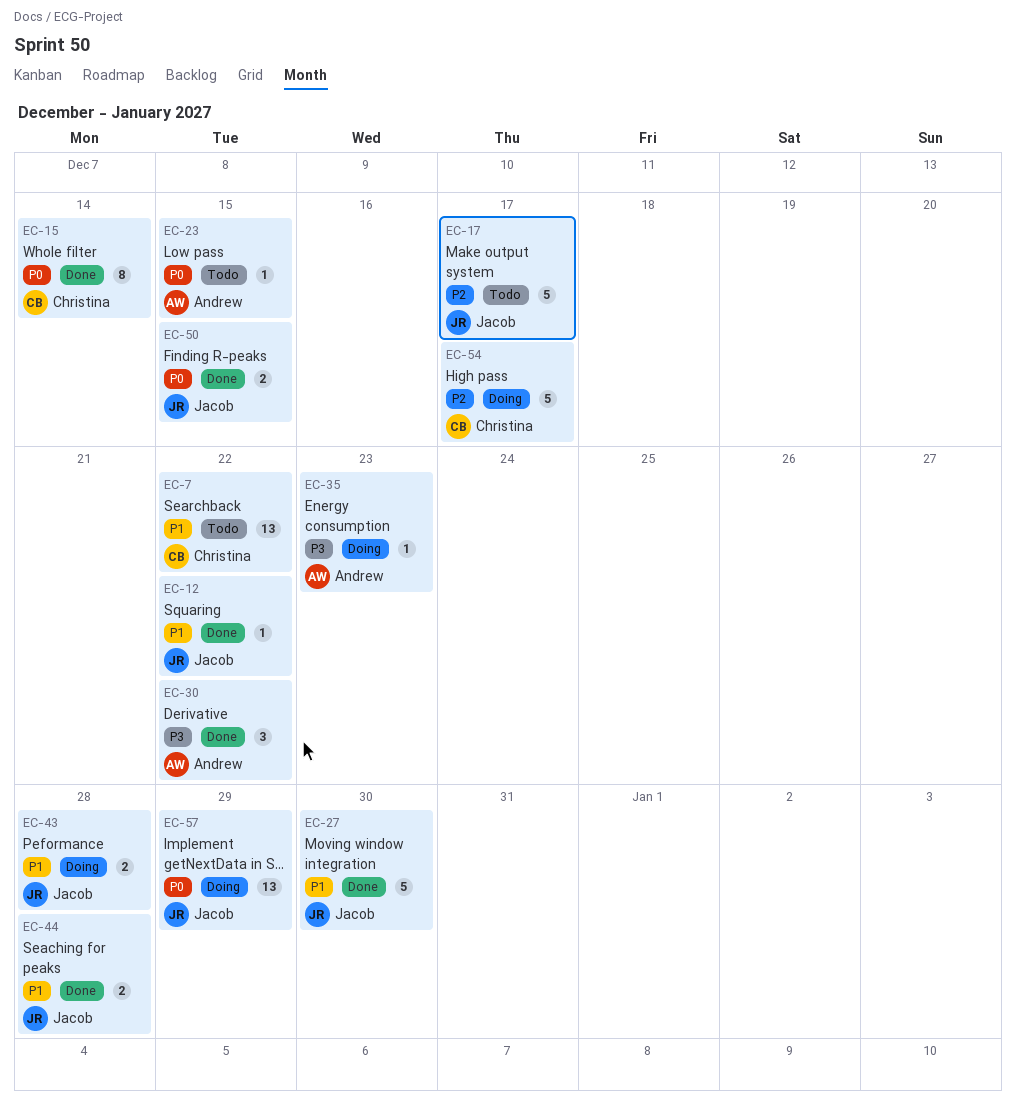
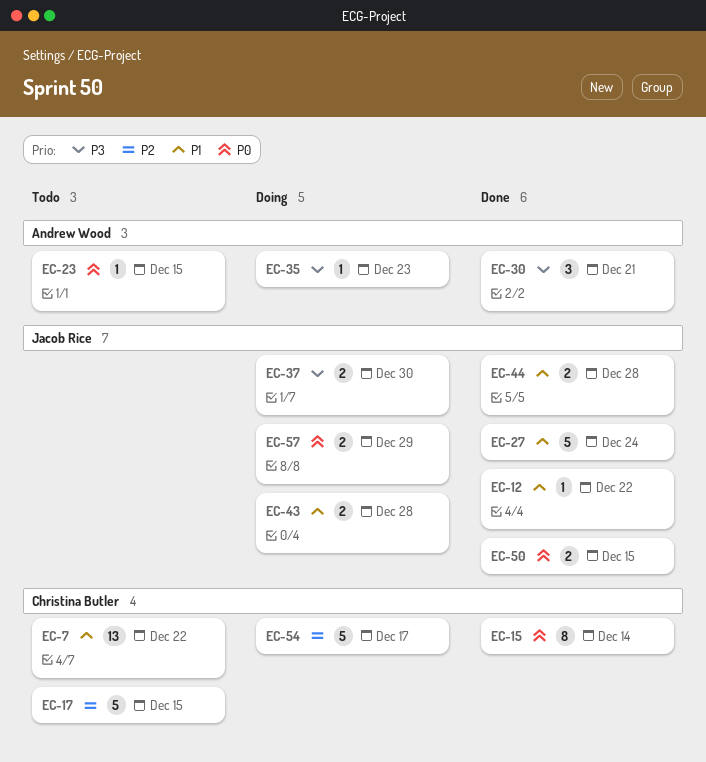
EC-17, owner: Jacob Rice -> Christina Butler
EC-17, due: Dec 17 -> Dec 15
EC-27, due: Dec 30 -> Dec 24
EC-30, due: Dec 22 -> Dec 21
EC-37: none -> present
EC-57, estimate: 13 -> 2

